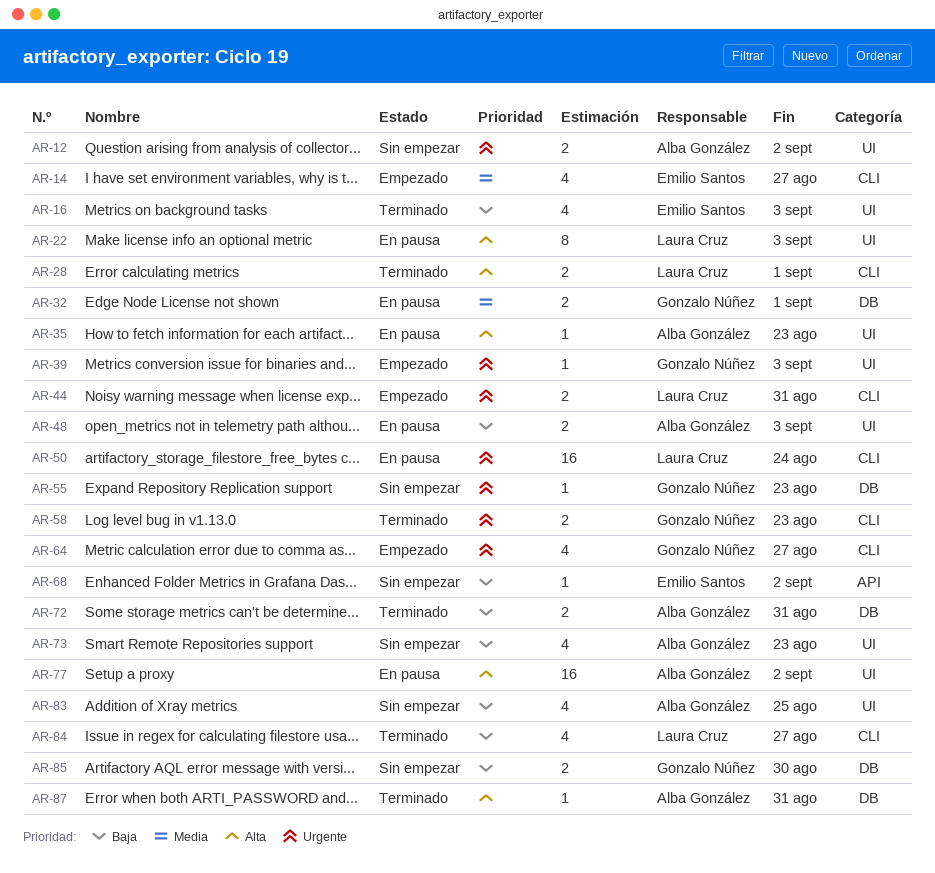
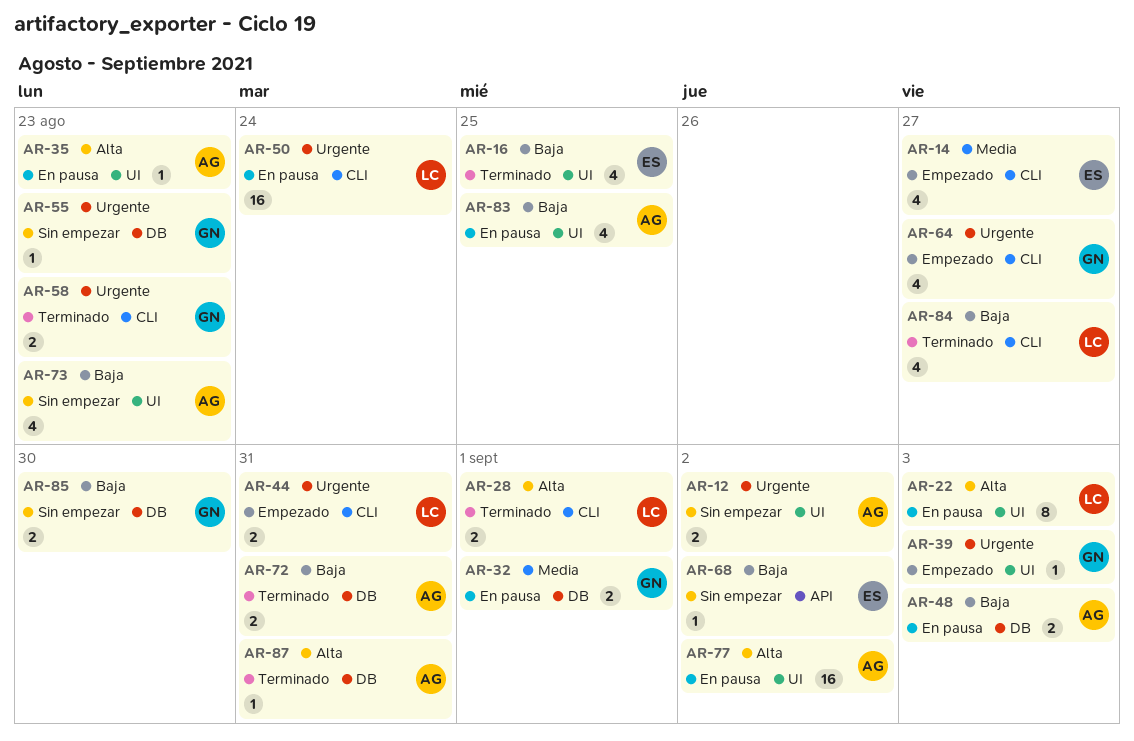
AR-16, due: Sep 3 -> Aug 25
AR-48, label: UI -> DB
AR-83, status: Sin empezar -> En pausa

